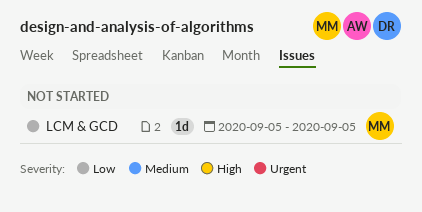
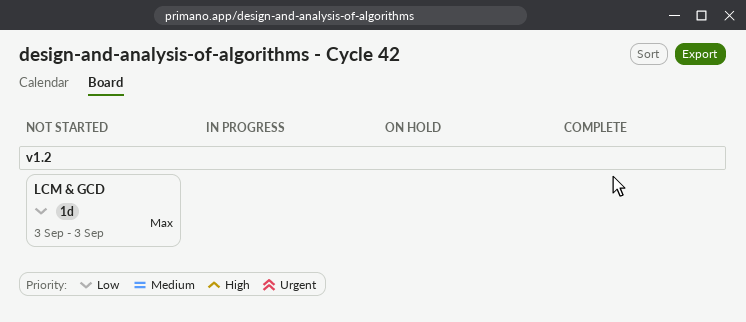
LCM & GCD, start: Sep 5 -> Sep 3
LCM & GCD, due: Sep 5 -> Sep 3

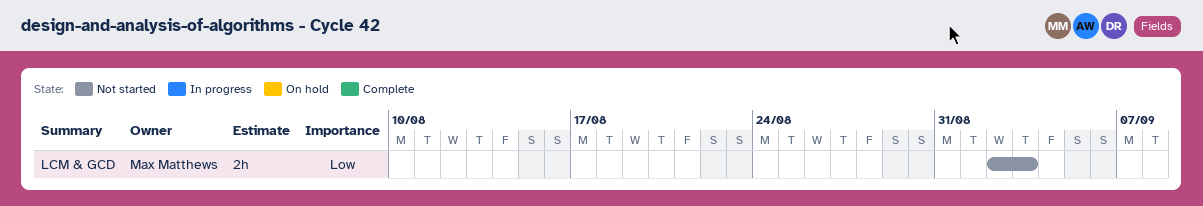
LCM & GCD, estimate: 1d -> 2h
LCM & GCD, start: Sep 3 -> Sep 2

